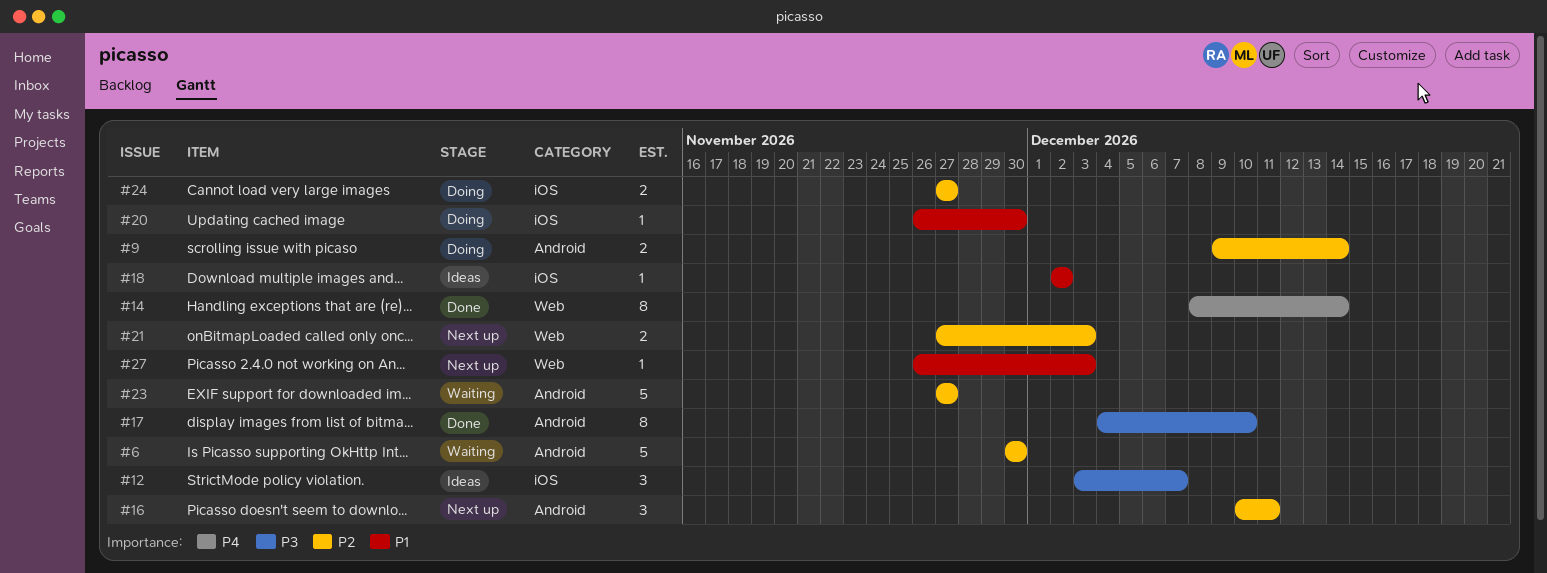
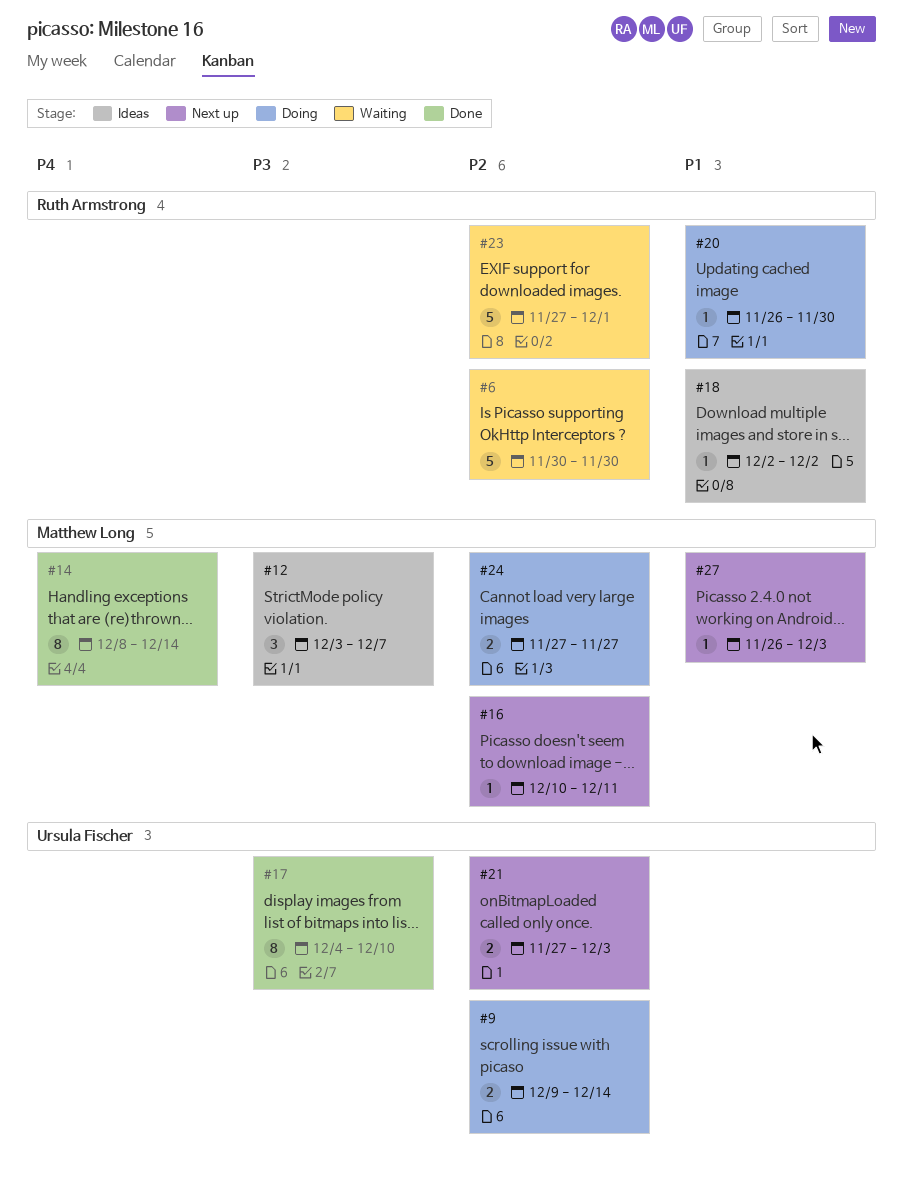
#16, estimate: 3 -> 1
#23, due: Nov 27 -> Dec 1

